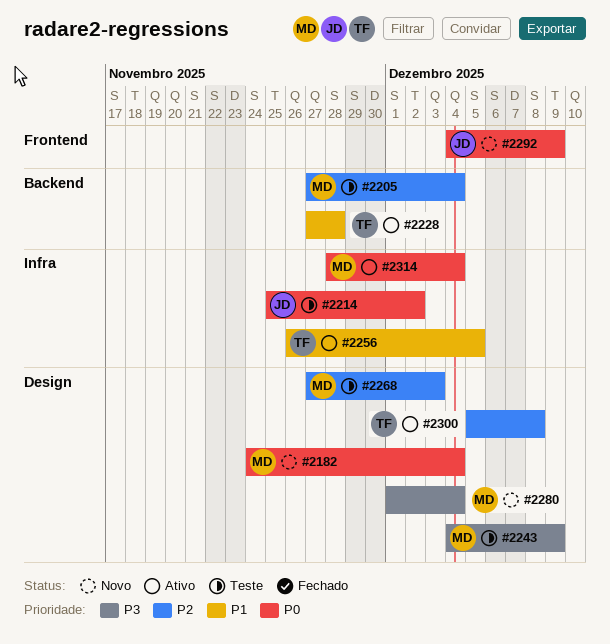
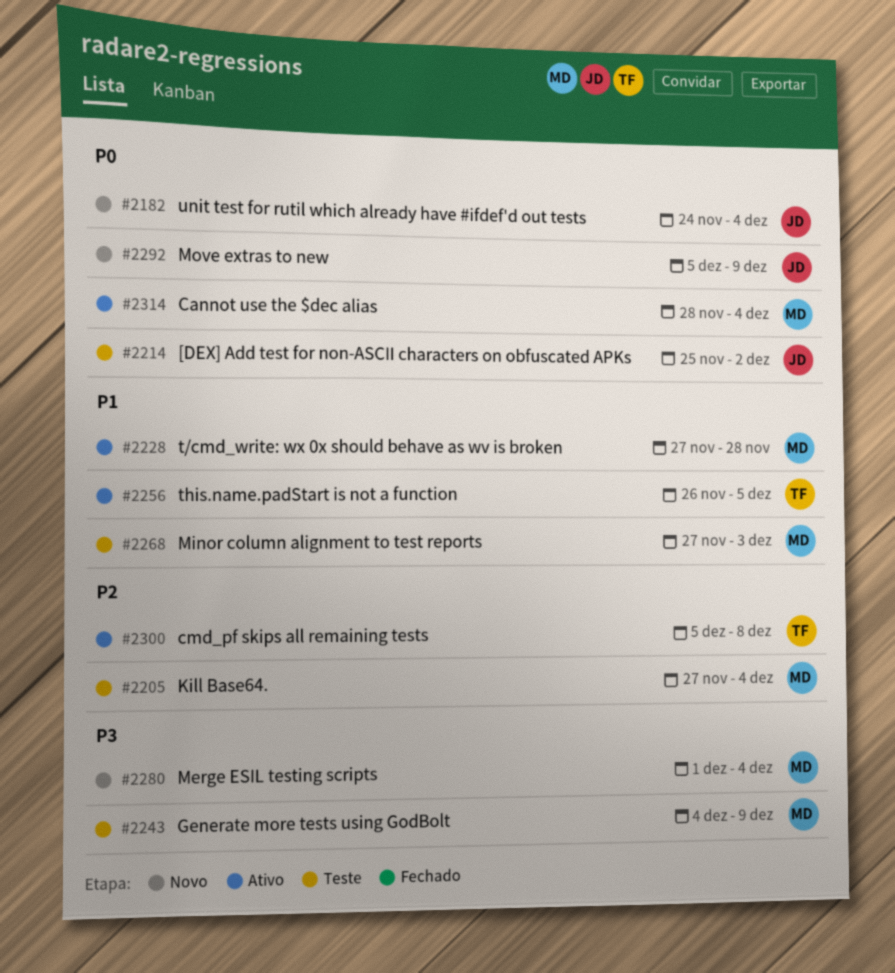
#2182, owner: MD -> JD
#2228, owner: TF -> MD
#2268, priority: P2 -> P1
#2292, start: Dec 4 -> Dec 5

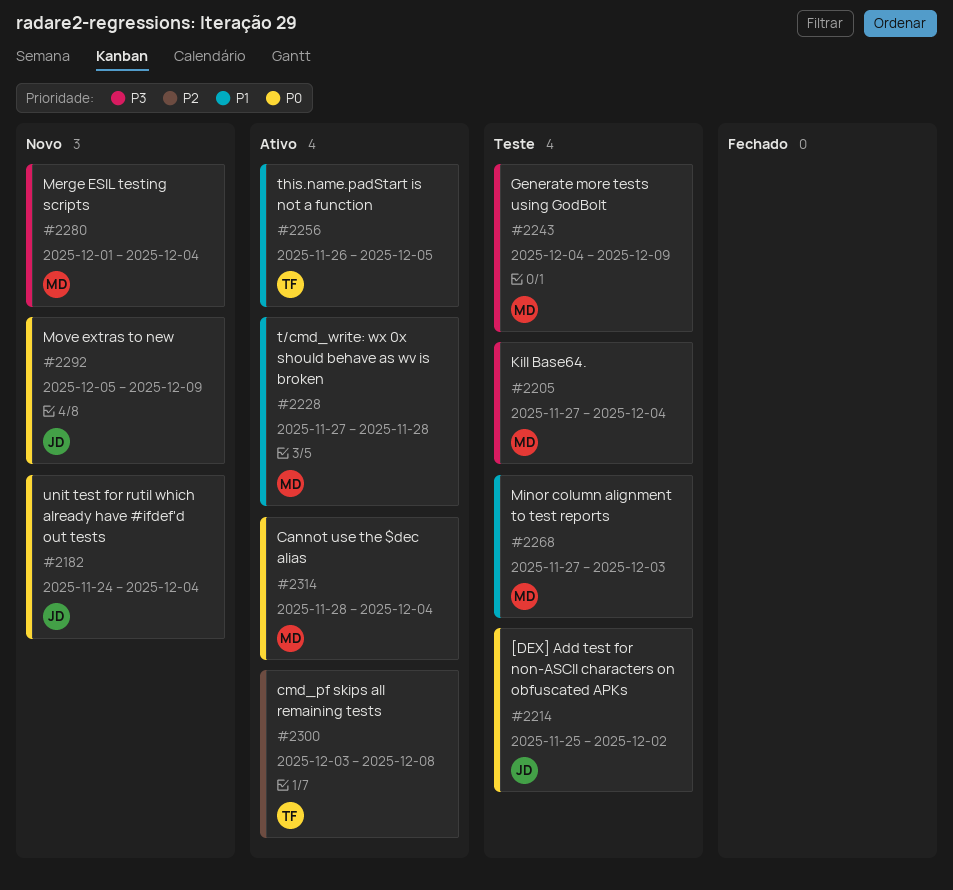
#2205, priority: P2 -> P3
#2300, start: Dec 5 -> Dec 3

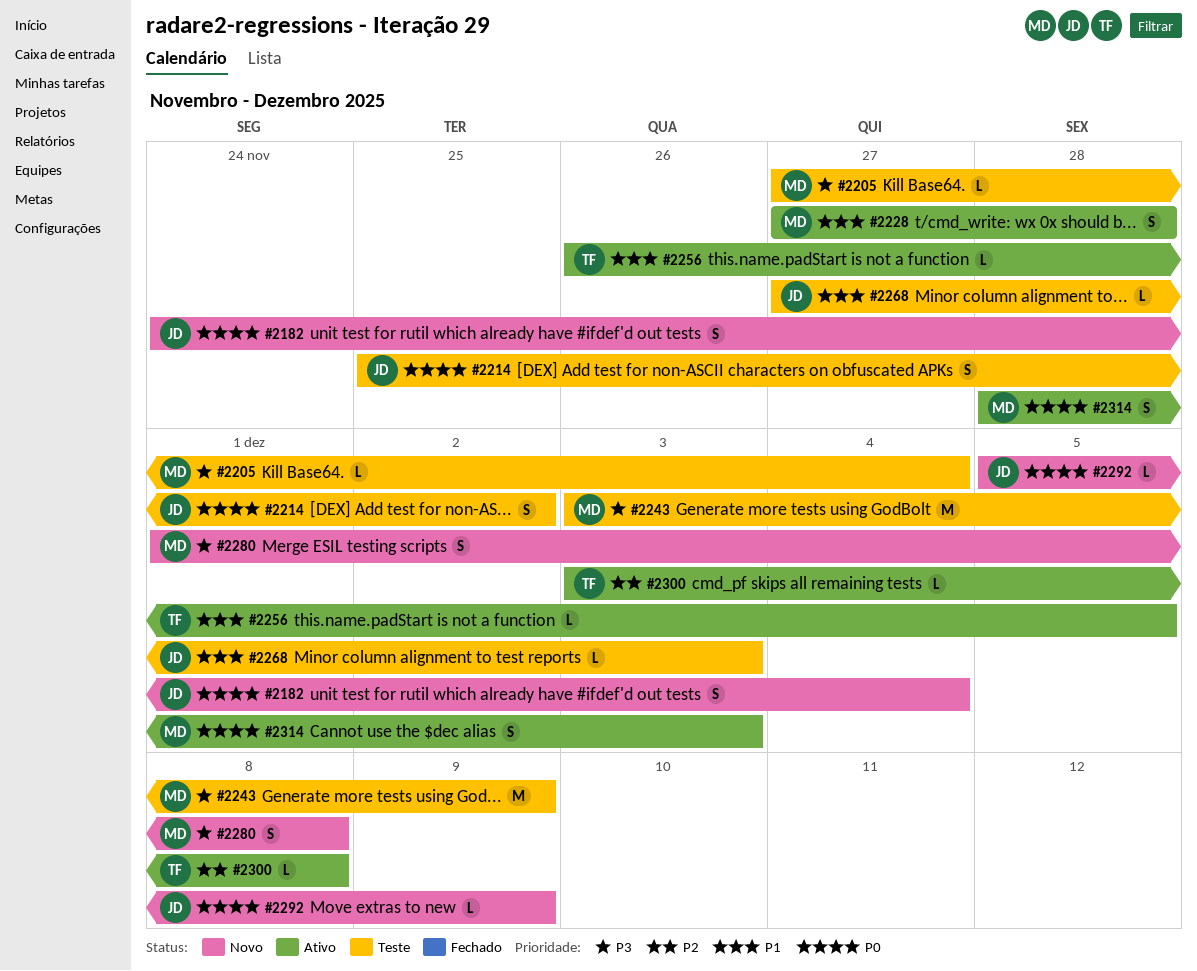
#2243, start: Dec 4 -> Dec 3
#2268, owner: MD -> JD
#2280, due: Dec 4 -> Dec 8
#2314, due: Dec 4 -> Dec 3

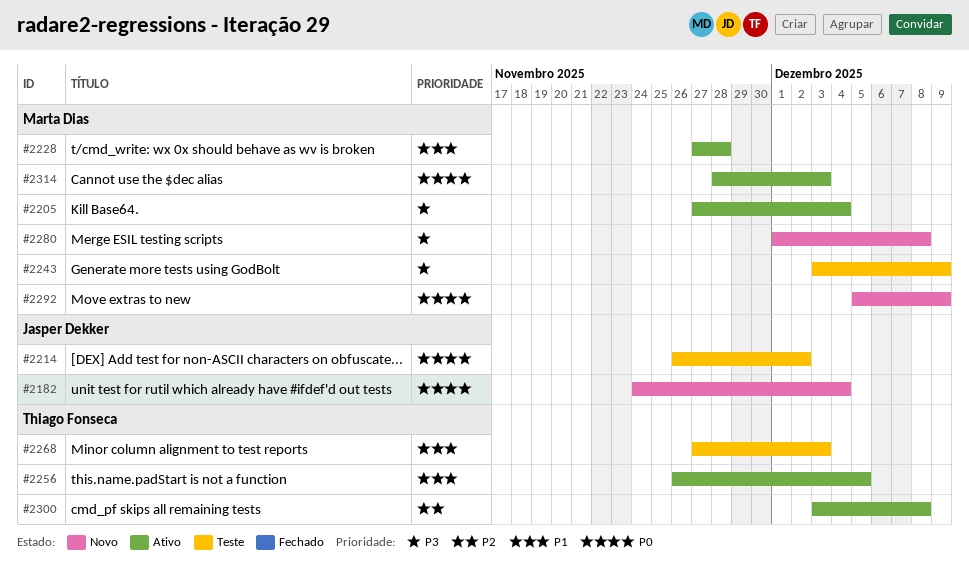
#2205, status: Teste -> Ativo
#2214, start: Nov 25 -> Nov 26
#2268, owner: Jasper Dekker -> Thiago Fonseca
#2292, owner: Jasper Dekker -> Marta Dias

